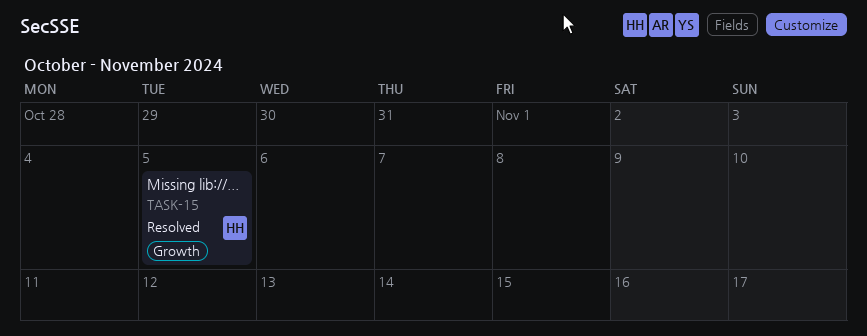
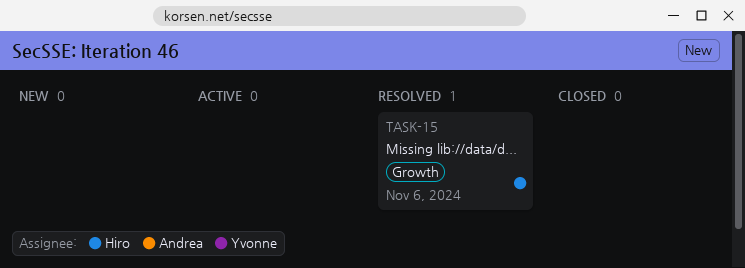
TASK-15, due: Nov 5 -> Nov 6

